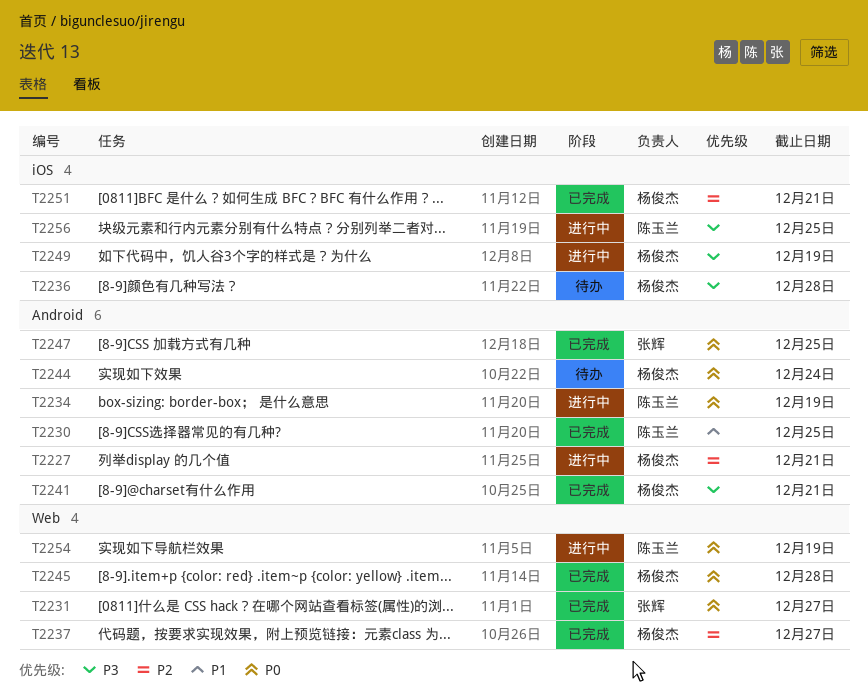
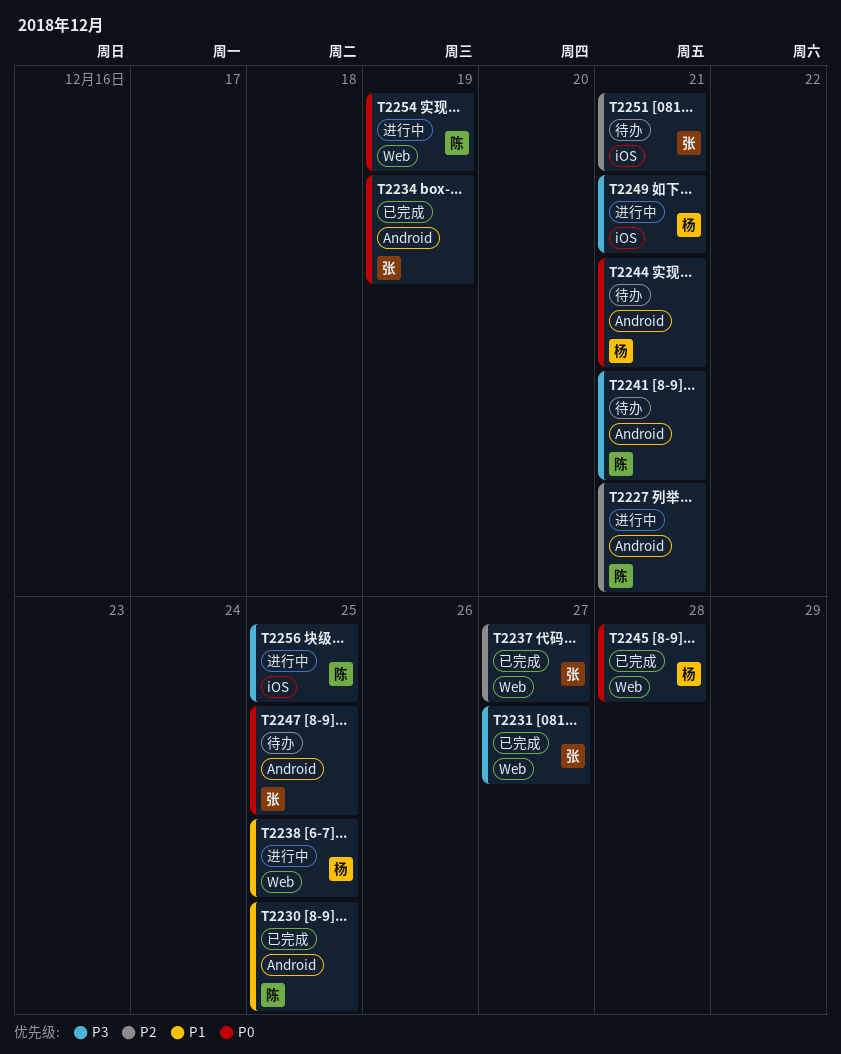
T2227, owner: 杨俊杰 -> 陈玉兰
T2231, priority: P0 -> P3
T2234, status: 进行中 -> 已完成
T2234, owner: 陈玉兰 -> 张辉
T2236: present -> none
T2237, owner: 杨俊杰 -> 张辉
T2238: none -> present
T2241, status: 已完成 -> 待办
T2241, owner: 杨俊杰 -> 陈玉兰
T2244, due: Dec 24 -> Dec 21
T2247, status: 已完成 -> 待办
T2249, due: Dec 19 -> Dec 21
T2251, status: 已完成 -> 待办
T2251, owner: 杨俊杰 -> 张辉

